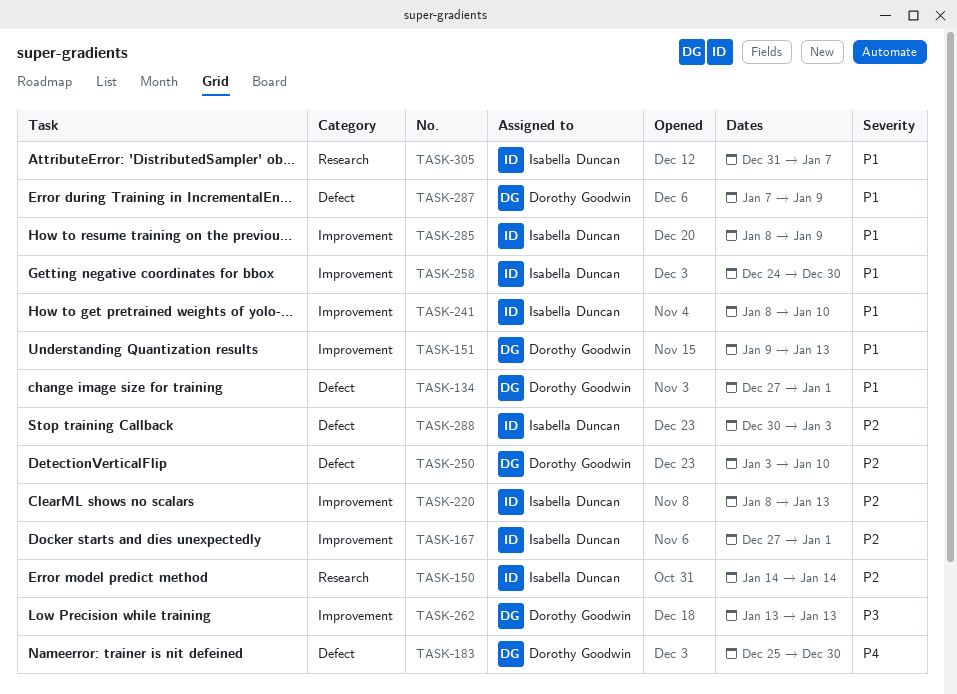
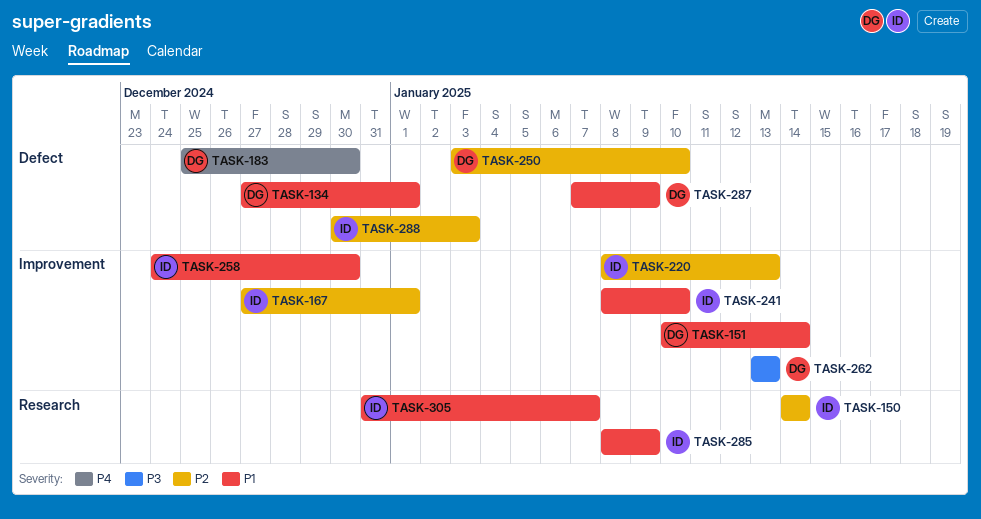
TASK-151, start: Jan 9 -> Jan 10
TASK-151, due: Jan 13 -> Jan 14
TASK-285, label: Improvement -> Research

